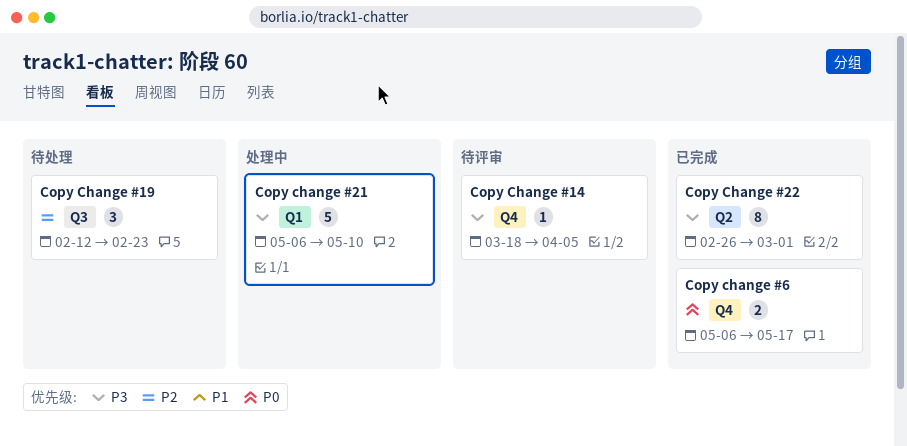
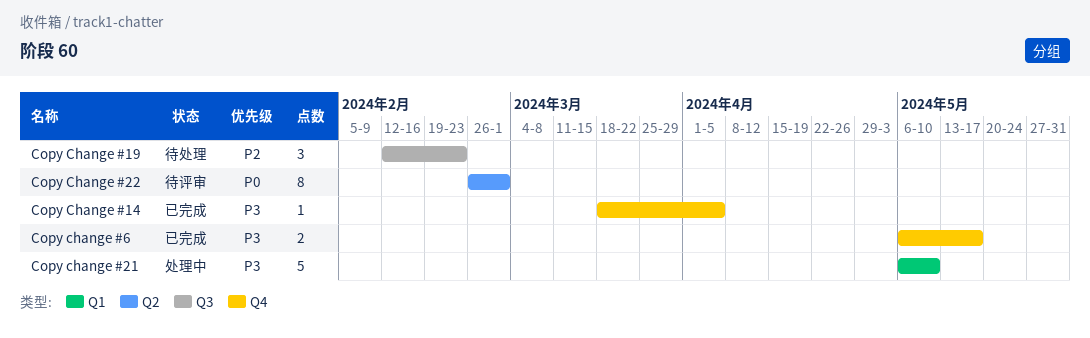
Copy Change #14, status: 待评审 -> 已完成
Copy Change #22, status: 已完成 -> 待评审
Copy Change #22, priority: P3 -> P0
Copy change #6, priority: P0 -> P3

